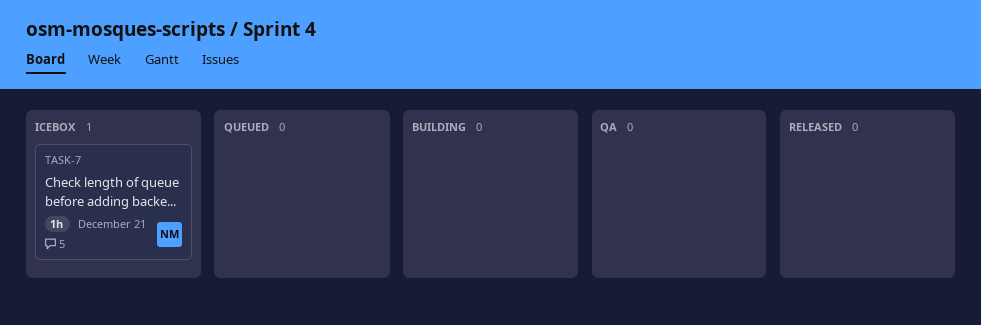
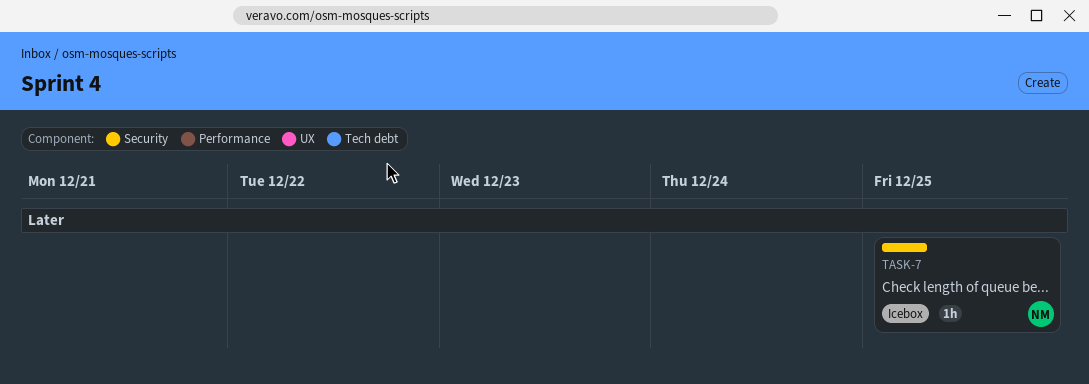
TASK-7, due: Dec 21 -> Dec 25

